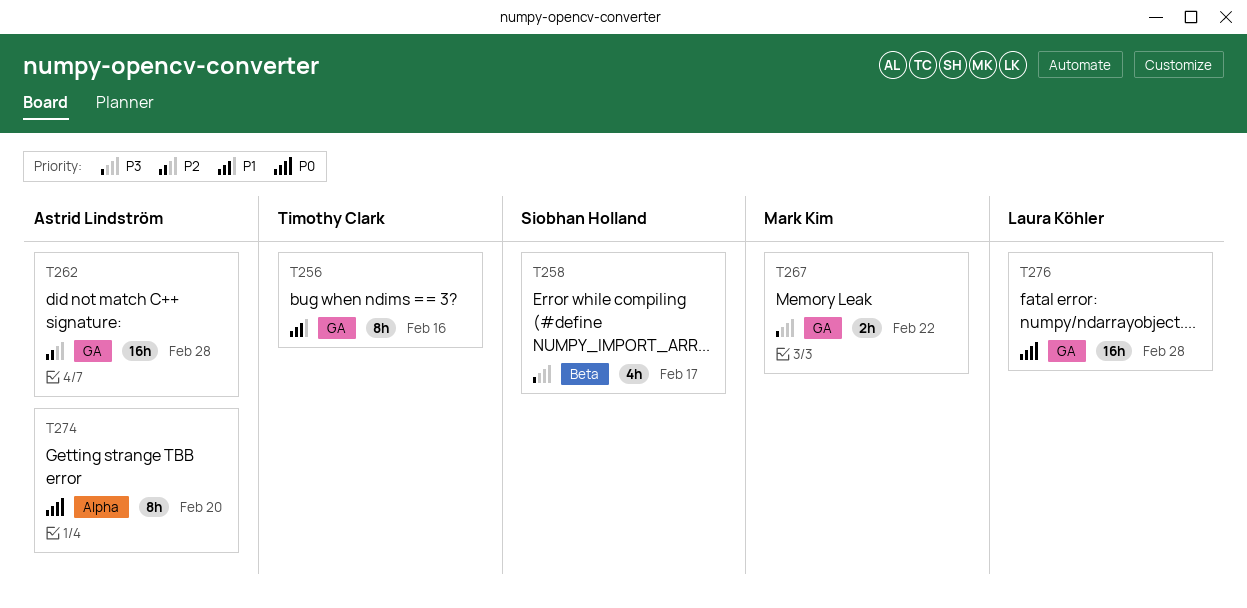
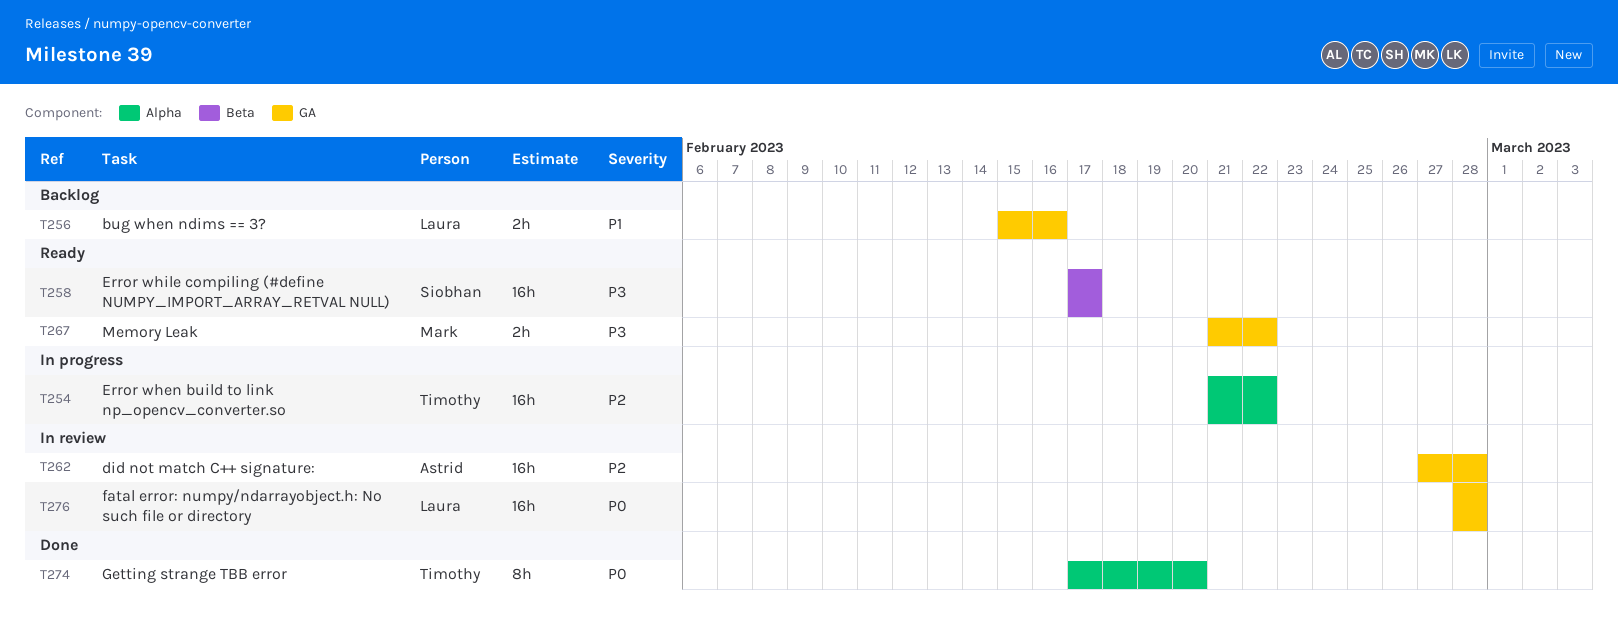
T254: none -> present
T256, owner: Timothy Clark -> Laura Köhler
T256, estimate: 8h -> 2h
T258, estimate: 4h -> 16h
T274, owner: Astrid Lindström -> Timothy Clark

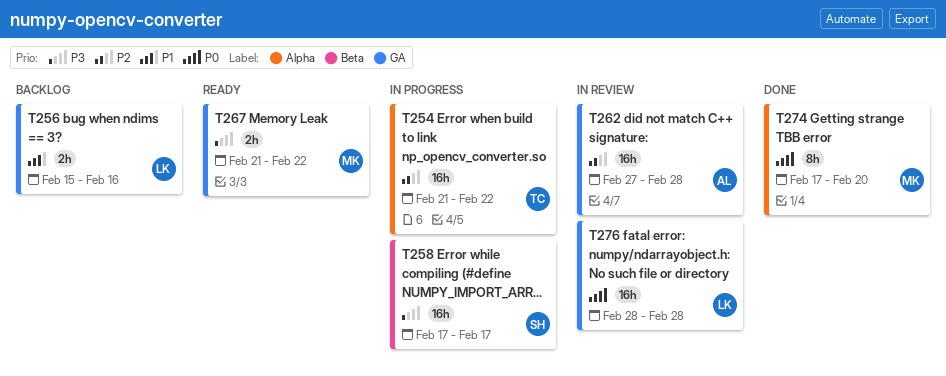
T258, status: Ready -> In progress
T274, owner: Timothy -> Mark

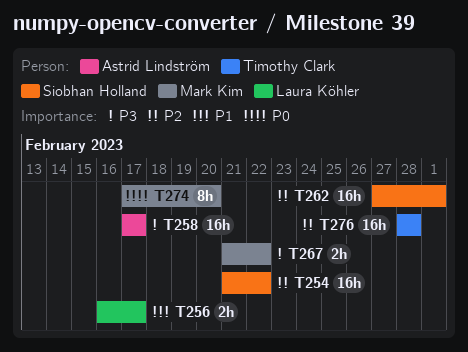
T254, owner: Timothy Clark -> Siobhan Holland
T256, start: Feb 15 -> Feb 16
T256, due: Feb 16 -> Feb 17
T258, owner: Siobhan Holland -> Astrid Lindström
T262, owner: Astrid Lindström -> Siobhan Holland
T262, due: Feb 28 -> Mar 1
T276, owner: Laura Köhler -> Timothy Clark
T276, priority: P0 -> P2

